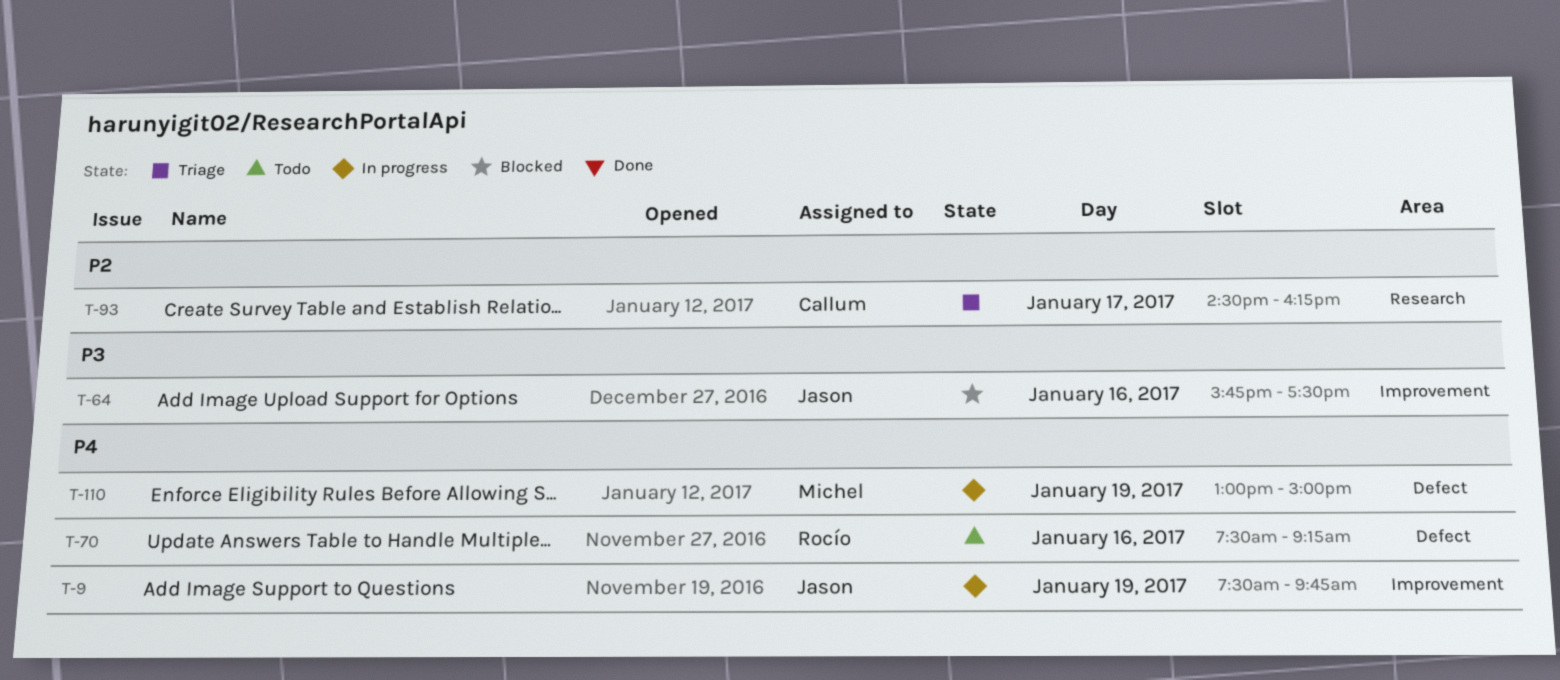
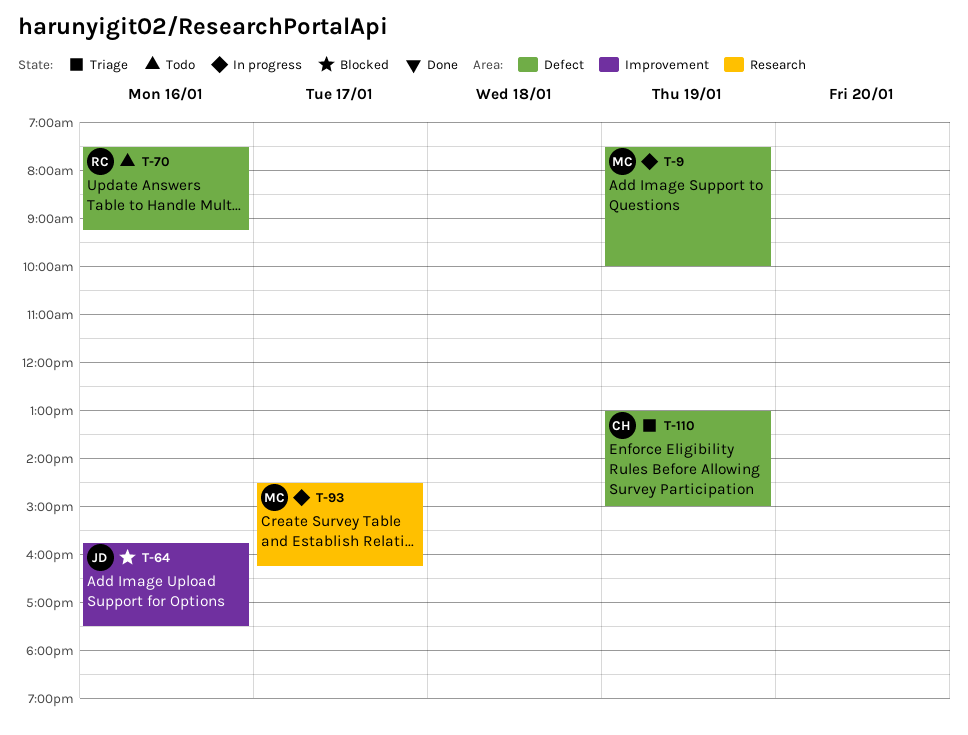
T-9, owner: Jason -> Michel
T-9, label: Improvement -> Defect
T-9, ends: 09:45 -> 10:00
T-93, status: Triage -> In progress
T-93, owner: Callum -> Michel
T-110, status: In progress -> Triage
T-110, owner: Michel -> Callum

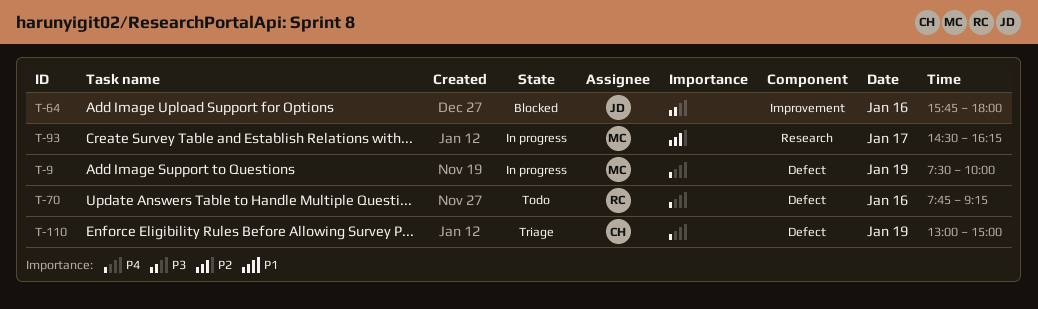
T-64, ends: 17:30 -> 18:00
T-70, begins: 07:30 -> 07:45

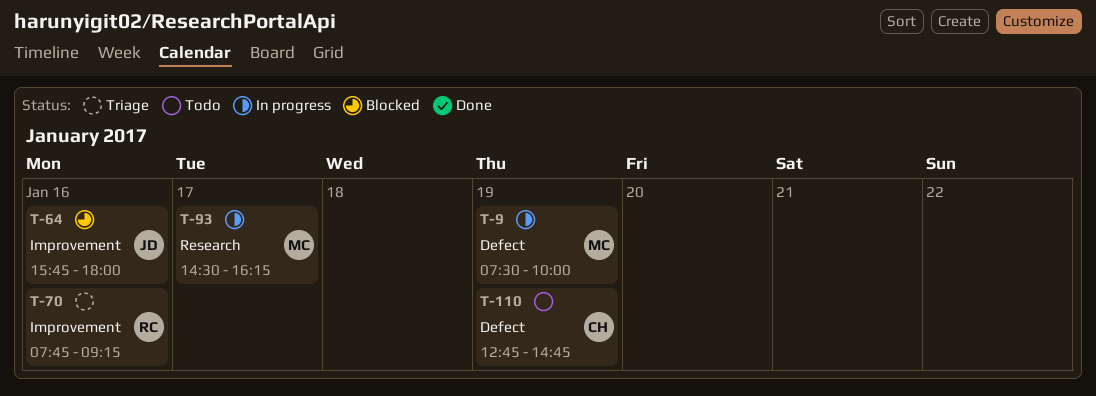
T-70, status: Todo -> Triage
T-70, label: Defect -> Improvement
T-110, status: Triage -> Todo
T-110, begins: 13:00 -> 12:45
T-110, ends: 15:00 -> 14:45

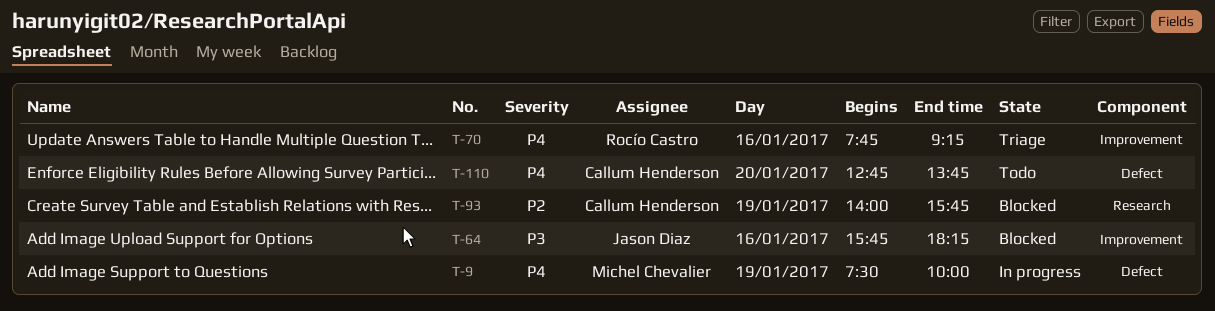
T-64, ends: 18:00 -> 18:15
T-93, status: In progress -> Blocked
T-93, owner: Michel Chevalier -> Callum Henderson
T-93, day: Jan 17 -> Jan 19
T-93, begins: 14:30 -> 14:00
T-93, ends: 16:15 -> 15:45
T-110, day: Jan 19 -> Jan 20
T-110, ends: 14:45 -> 13:45

